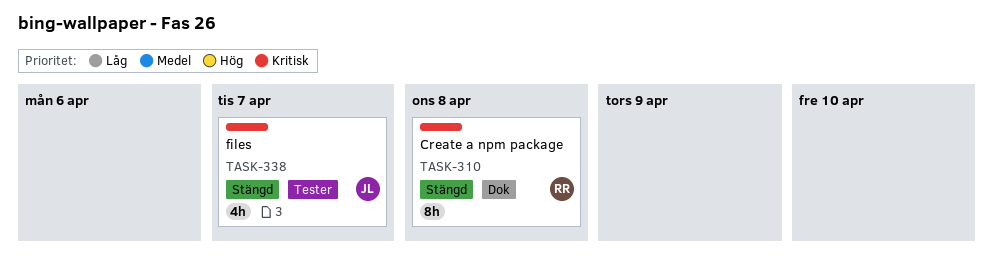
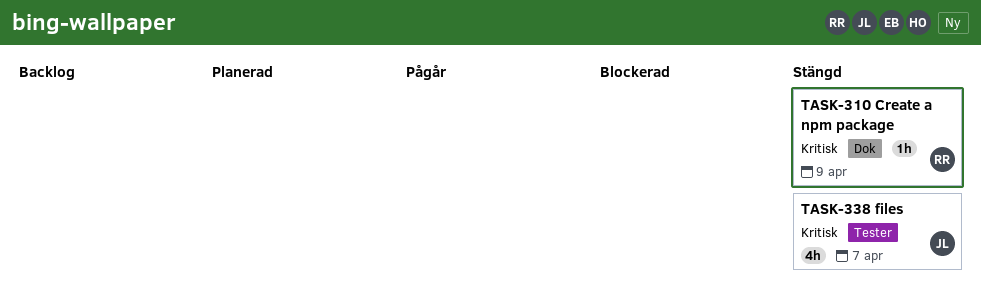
TASK-310, estimate: 8h -> 1h
TASK-310, due: Apr 8 -> Apr 9

